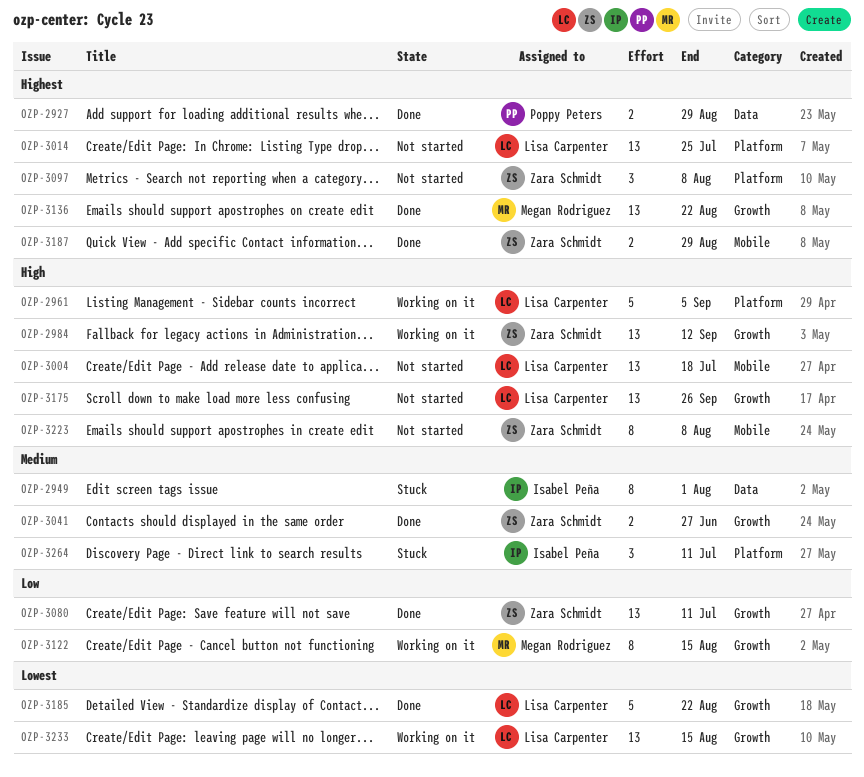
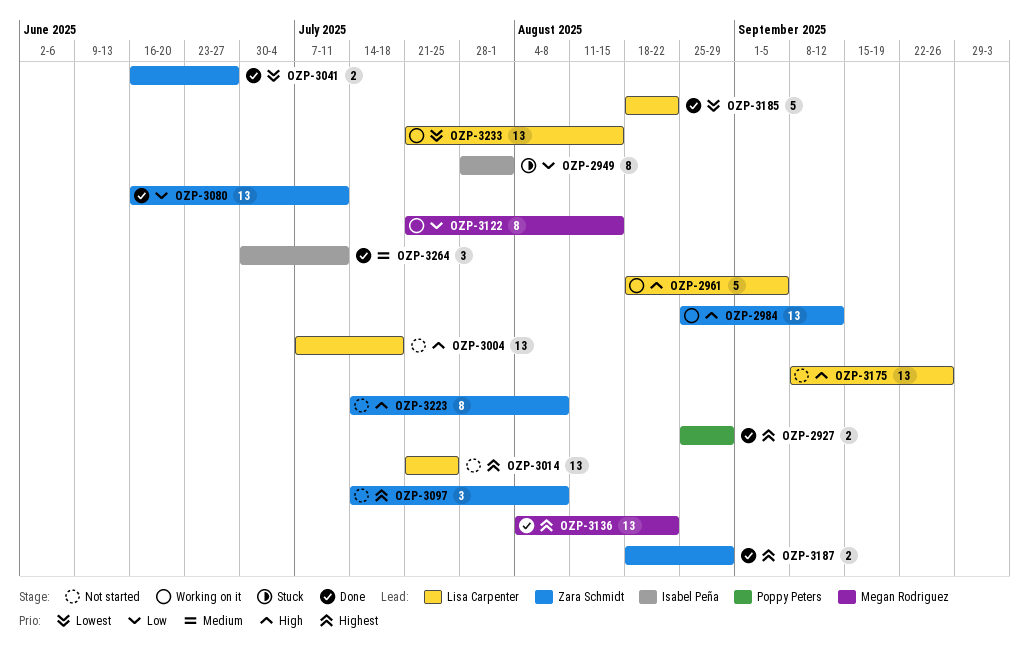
OZP-2949, priority: Medium -> Low
OZP-3041, priority: Medium -> Lowest
OZP-3264, status: Stuck -> Done

